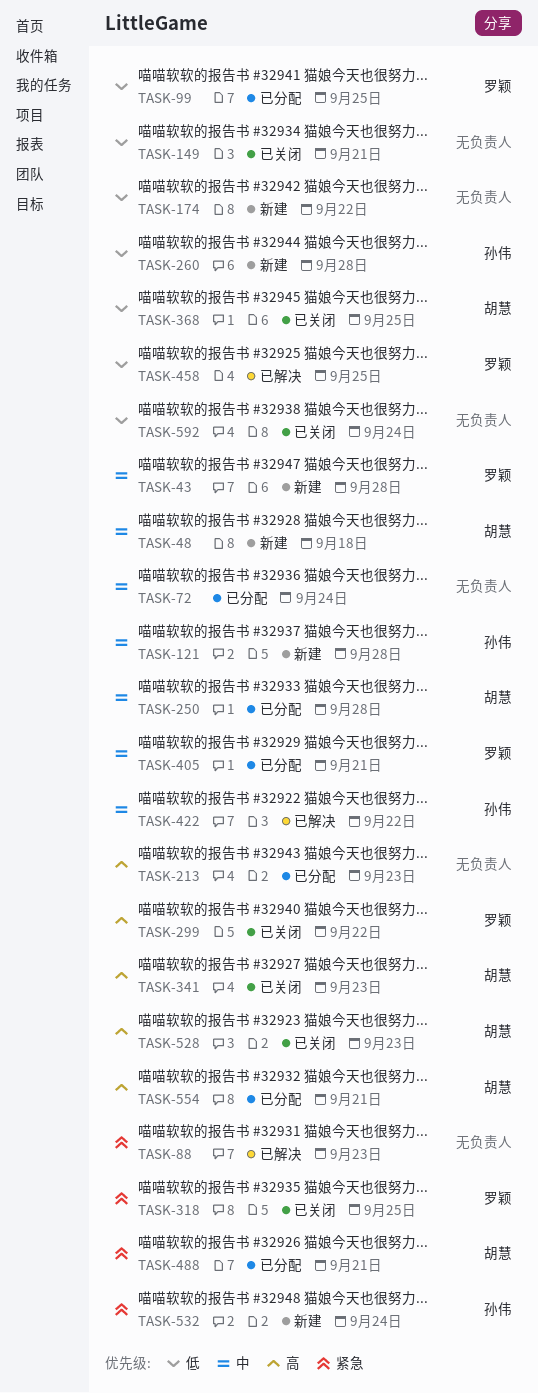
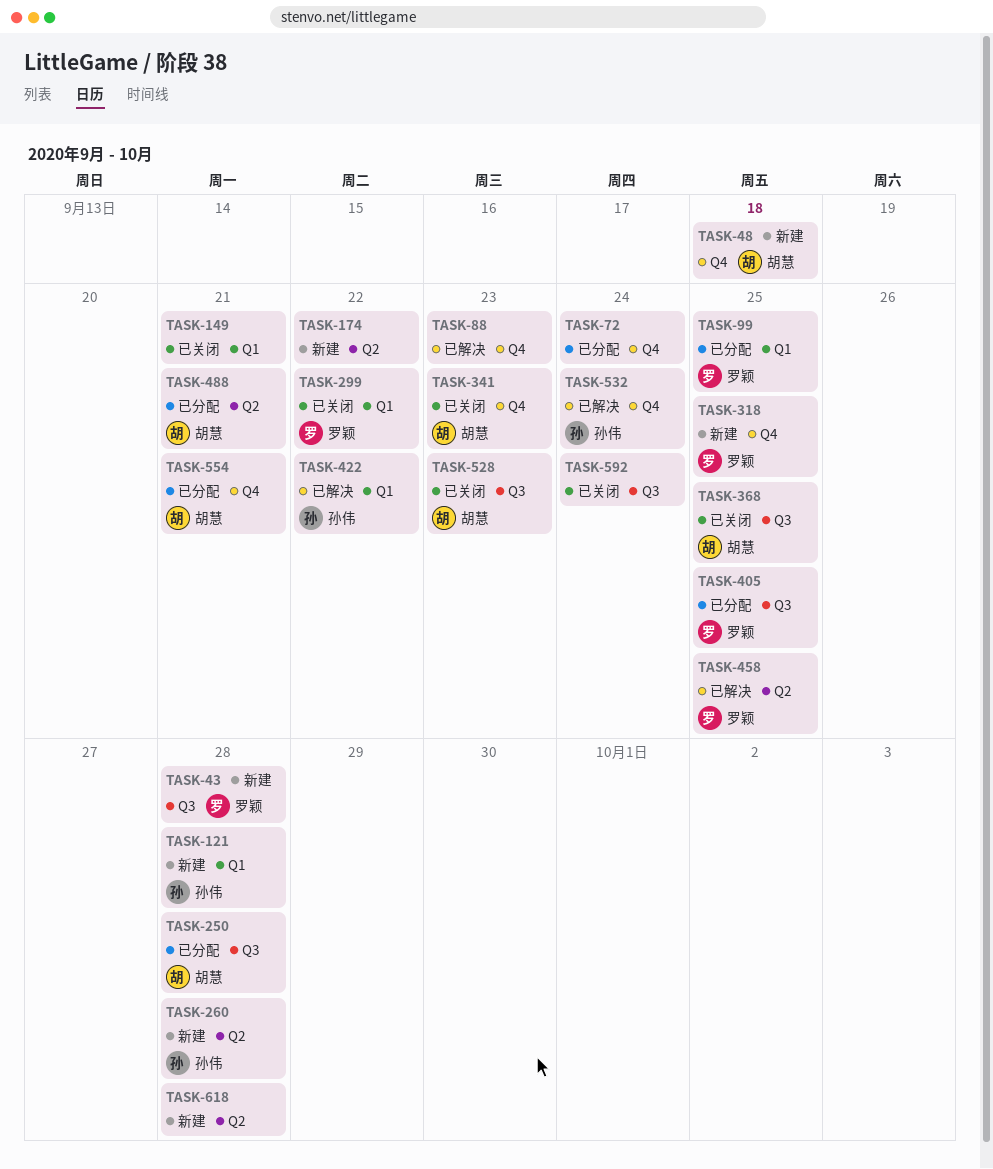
TASK-213: present -> none
TASK-318, status: 已关闭 -> 新建
TASK-405, due: Sep 21 -> Sep 25
TASK-532, status: 新建 -> 已解决
TASK-618: none -> present

